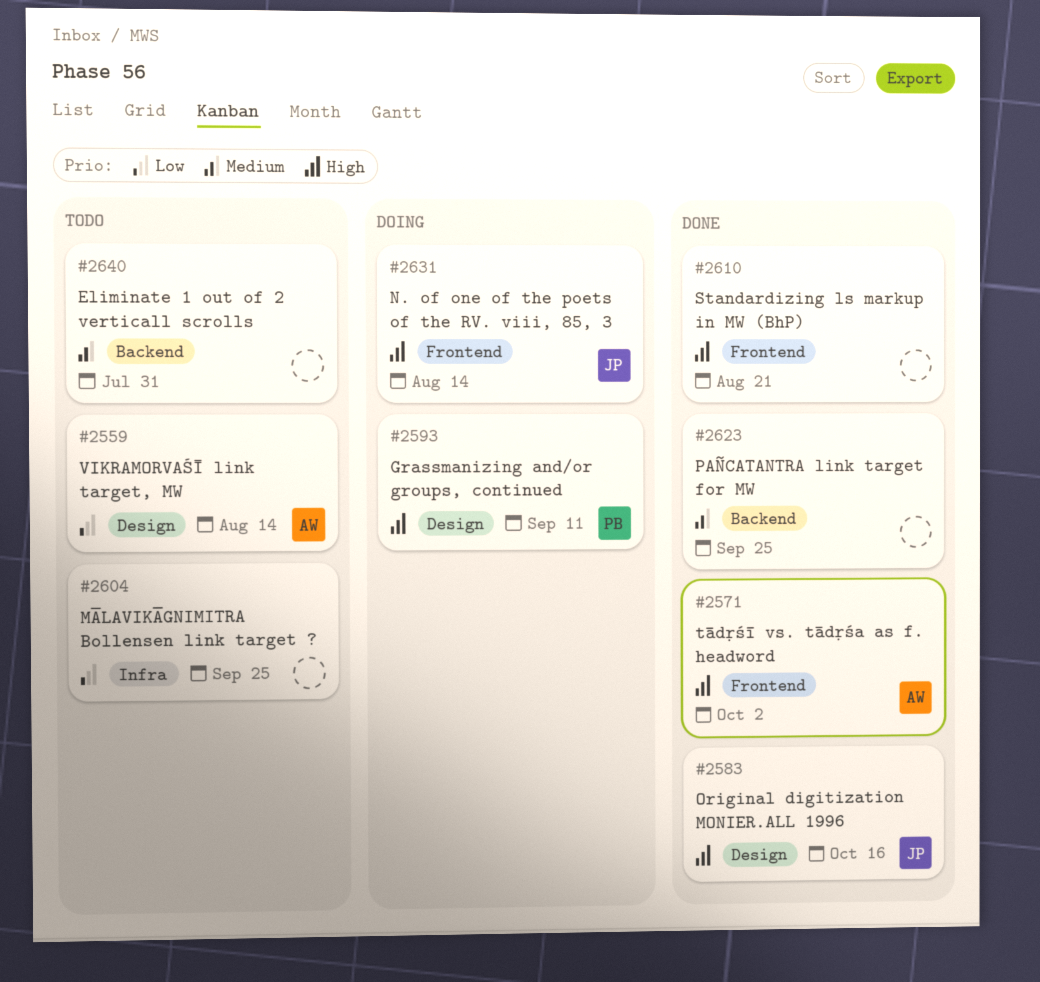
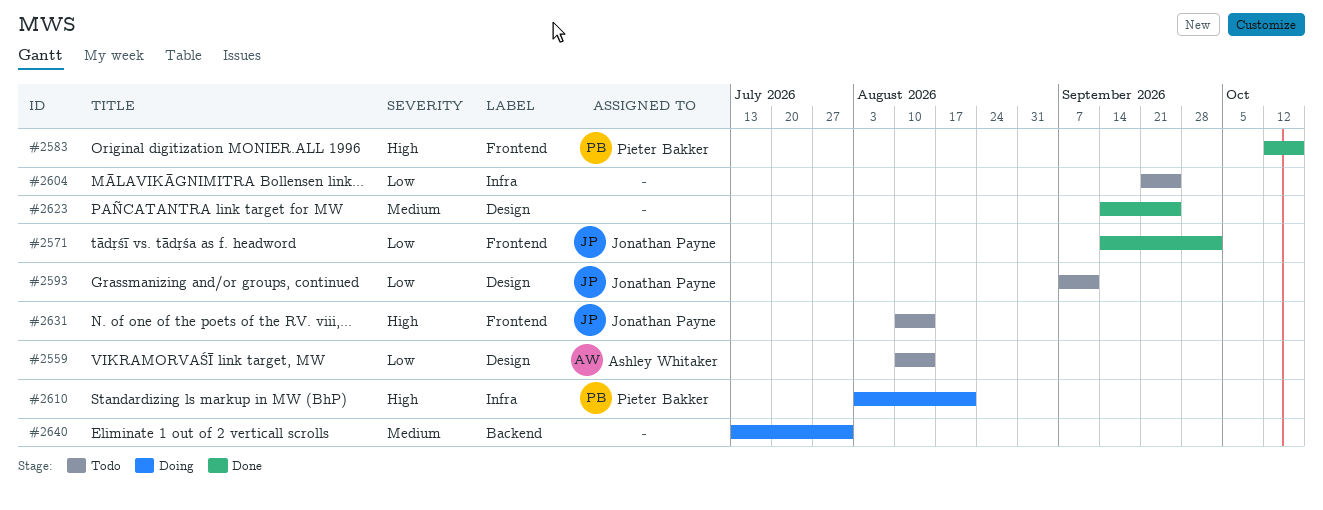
#2571, owner: Ashley Whitaker -> Jonathan Payne
#2571, priority: High -> Low
#2583, owner: Jonathan Payne -> Pieter Bakker
#2583, label: Design -> Frontend
#2593, status: Doing -> Todo
#2593, owner: Pieter Bakker -> Jonathan Payne
#2593, priority: High -> Low
#2610, status: Done -> Doing
#2610, owner: none -> Pieter Bakker
#2610, label: Frontend -> Infra
#2623, label: Backend -> Design
#2631, status: Doing -> Todo
#2640, status: Todo -> Doing

